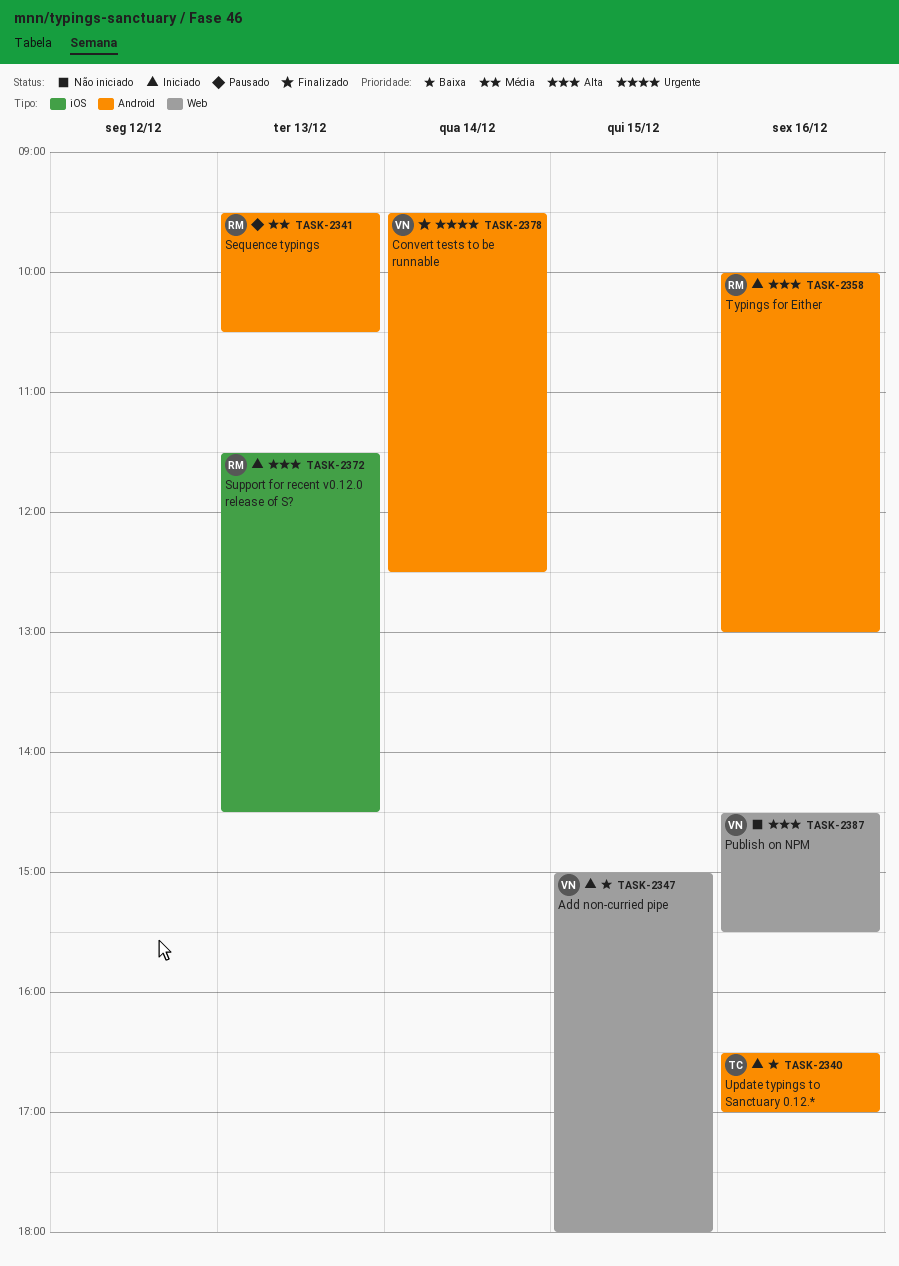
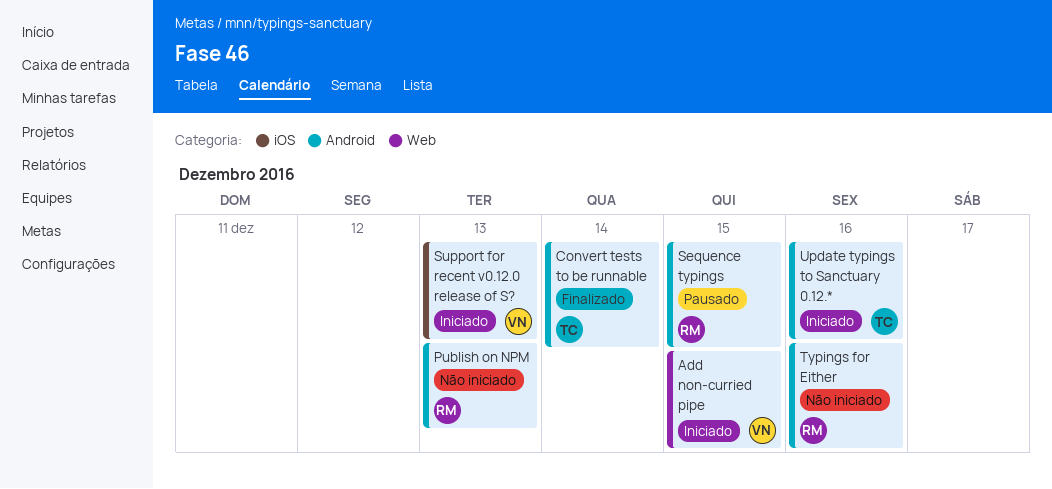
Convert tests to be runnable, owner: VN -> TC
Publish on NPM, owner: VN -> RM
Publish on NPM, label: Web -> Android
Publish on NPM, day: Dec 16 -> Dec 13
Sequence typings, day: Dec 13 -> Dec 15
Support for recent v0.12.0 release of S?, owner: RM -> VN
Typings for Either, status: Iniciado -> Não iniciado

